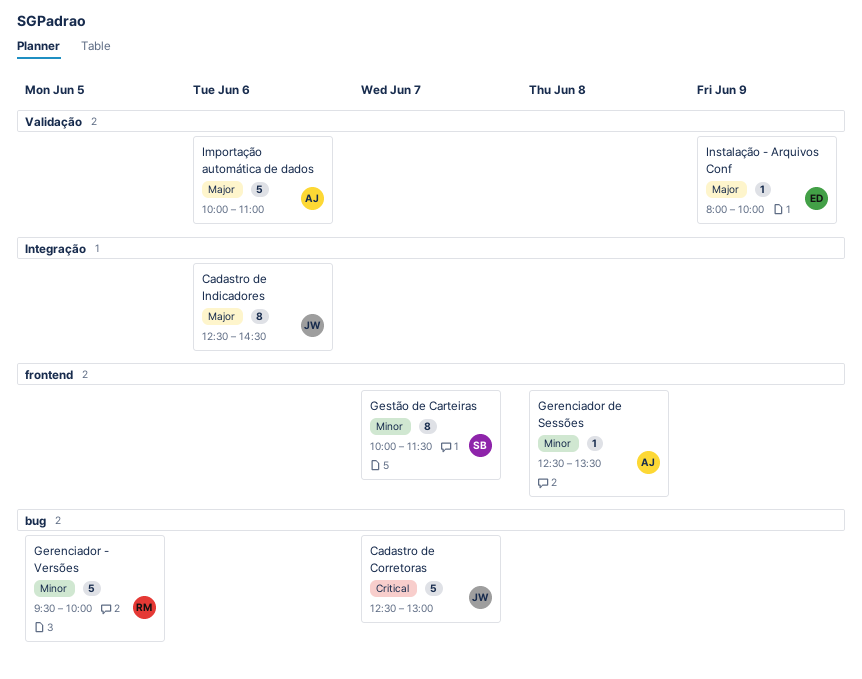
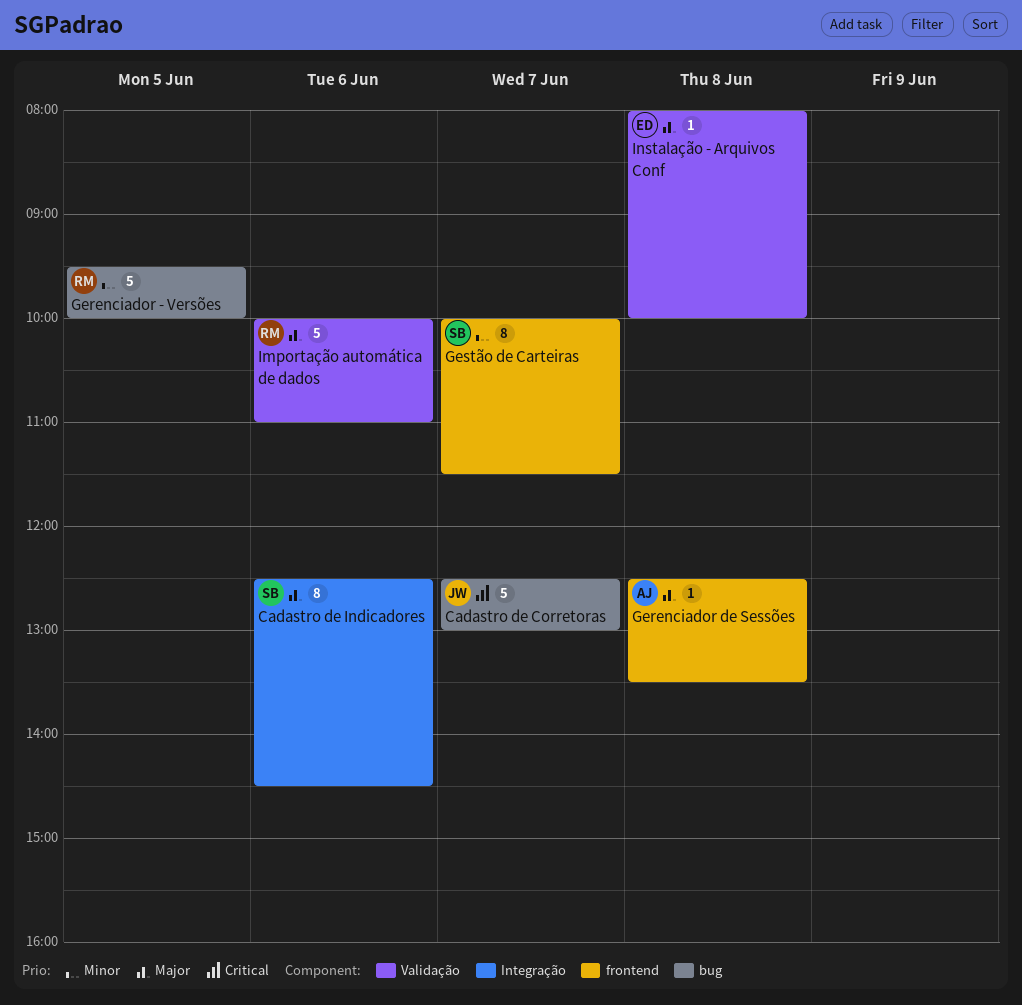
Cadastro de Indicadores, owner: JW -> SB
Gerenciador de Sessões, priority: Minor -> Major
Importação automática de dados, owner: AJ -> RM
Instalação - Arquivos Conf, day: Jun 9 -> Jun 8

